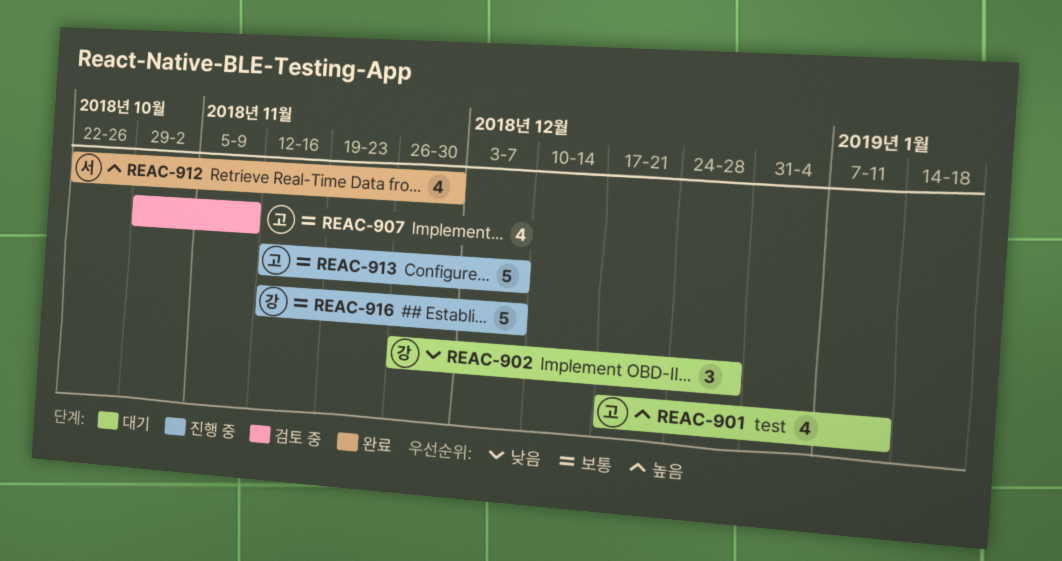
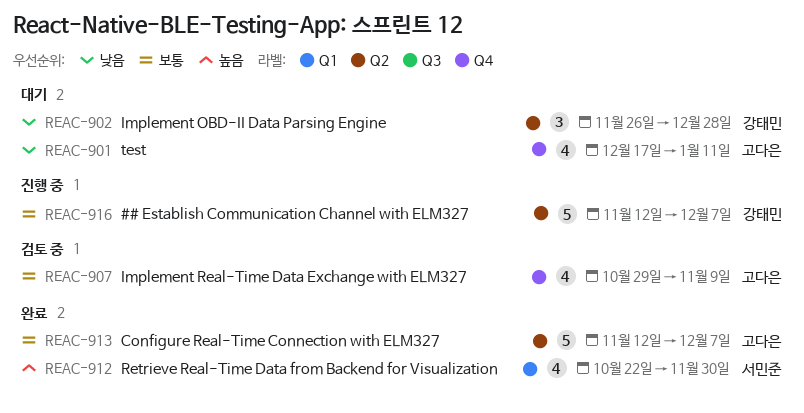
REAC-901, priority: 높음 -> 낮음
REAC-913, status: 진행 중 -> 완료

